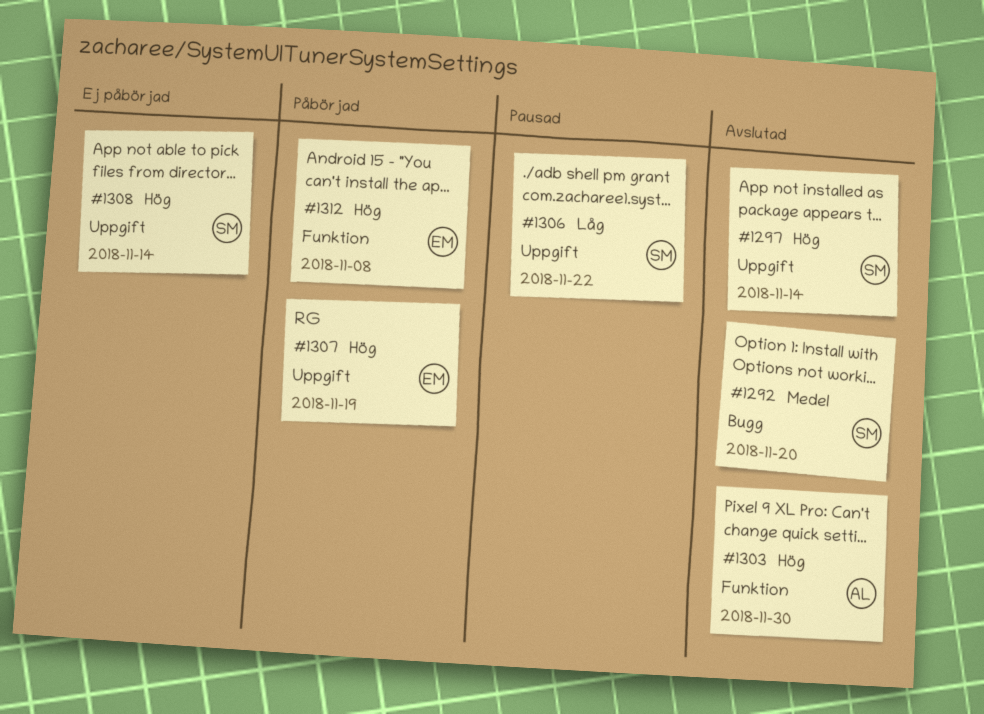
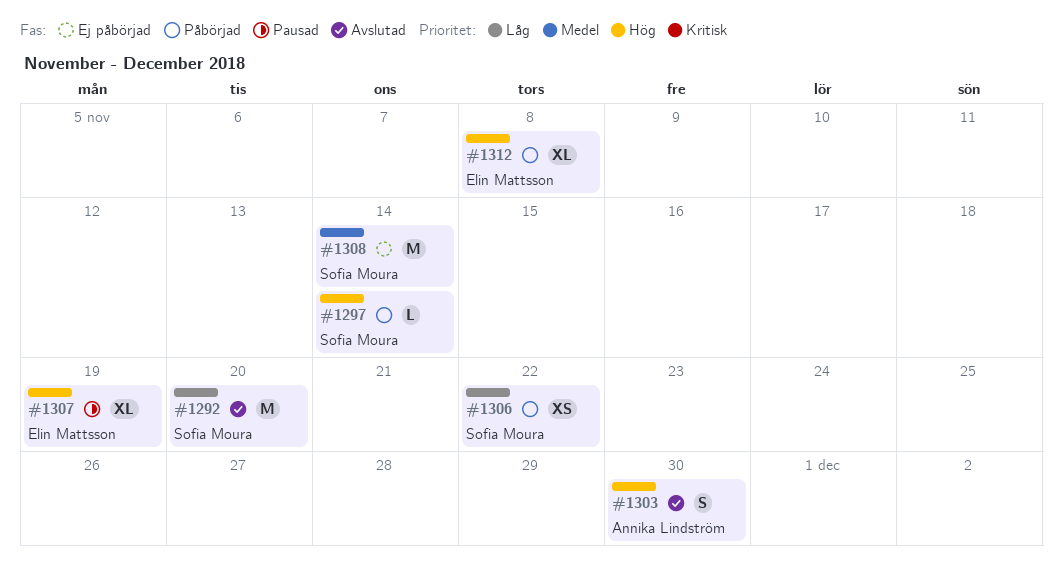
#1292, priority: Medel -> Låg
#1297, status: Avslutad -> Påbörjad
#1306, status: Pausad -> Påbörjad
#1307, status: Påbörjad -> Pausad
#1308, priority: Hög -> Medel

